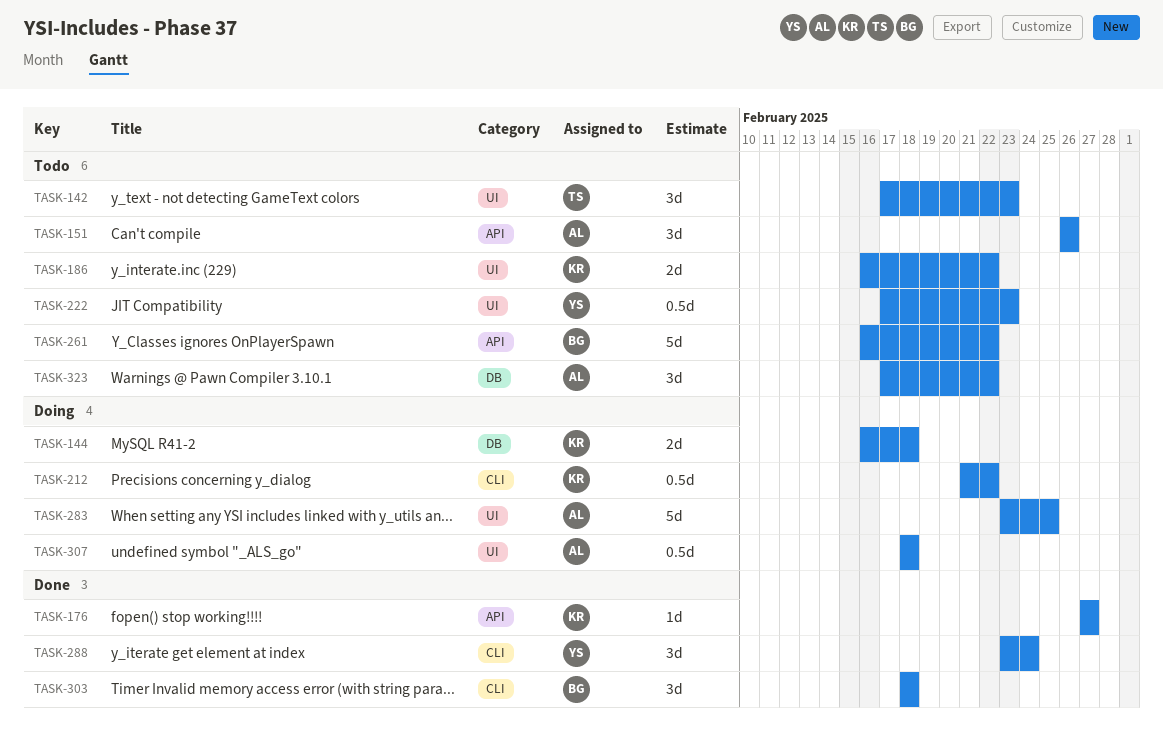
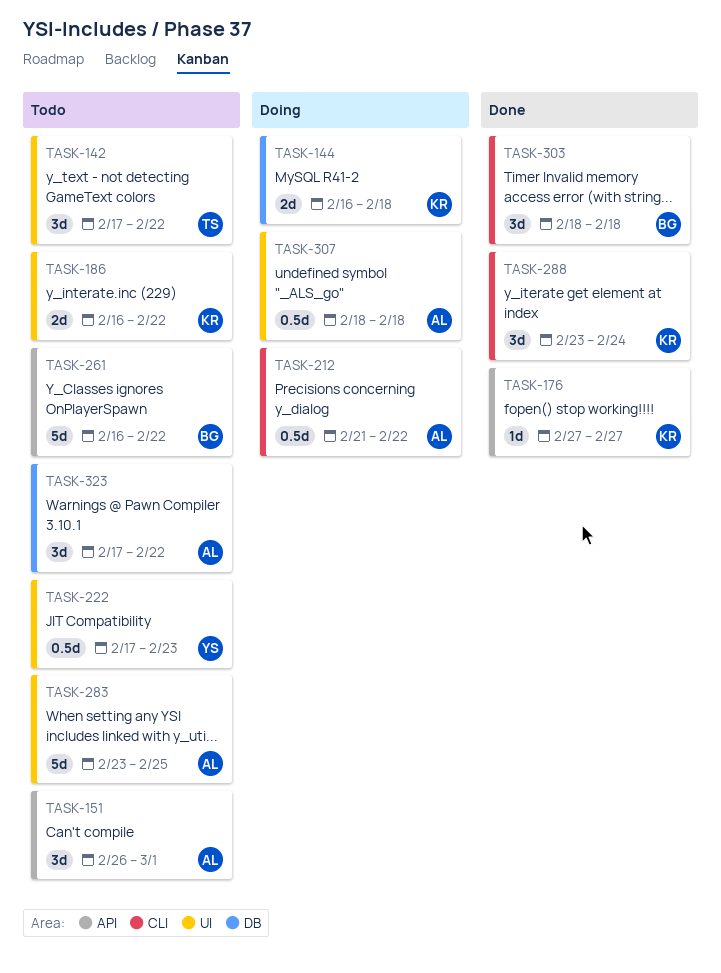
TASK-142, due: Feb 23 -> Feb 22
TASK-151, due: Feb 26 -> Mar 1
TASK-212, owner: KR -> AL
TASK-283, status: Doing -> Todo
TASK-288, owner: YS -> KR

